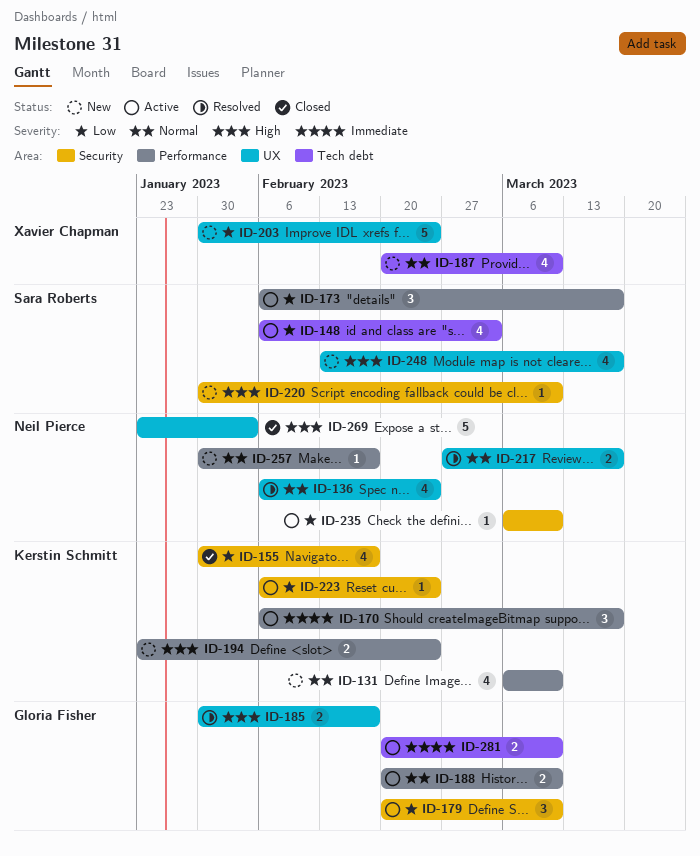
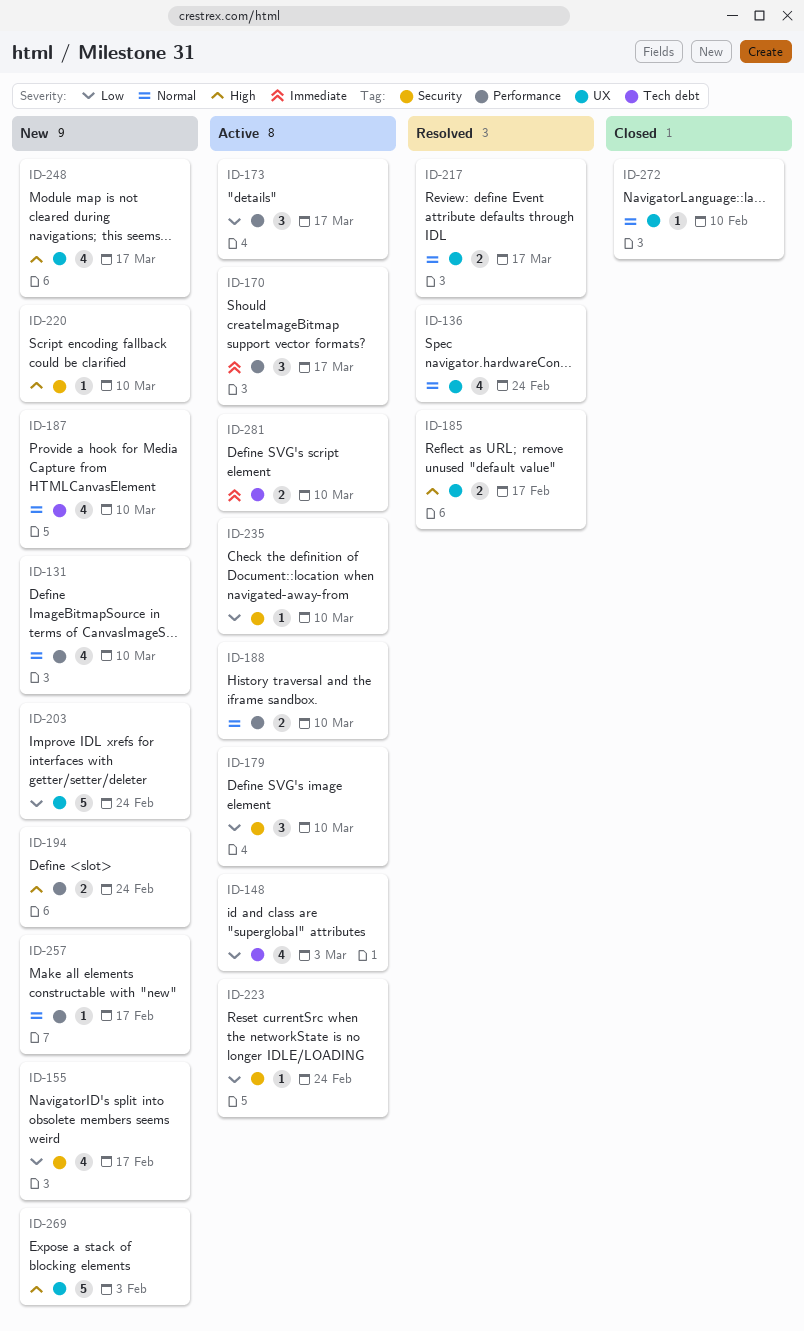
ID-155, status: Closed -> New
ID-269, status: Closed -> New
ID-272: none -> present

